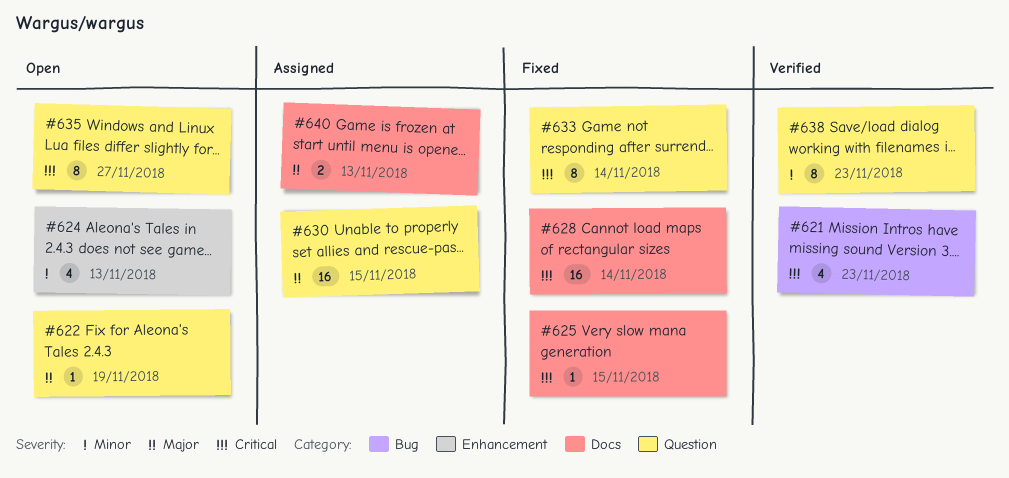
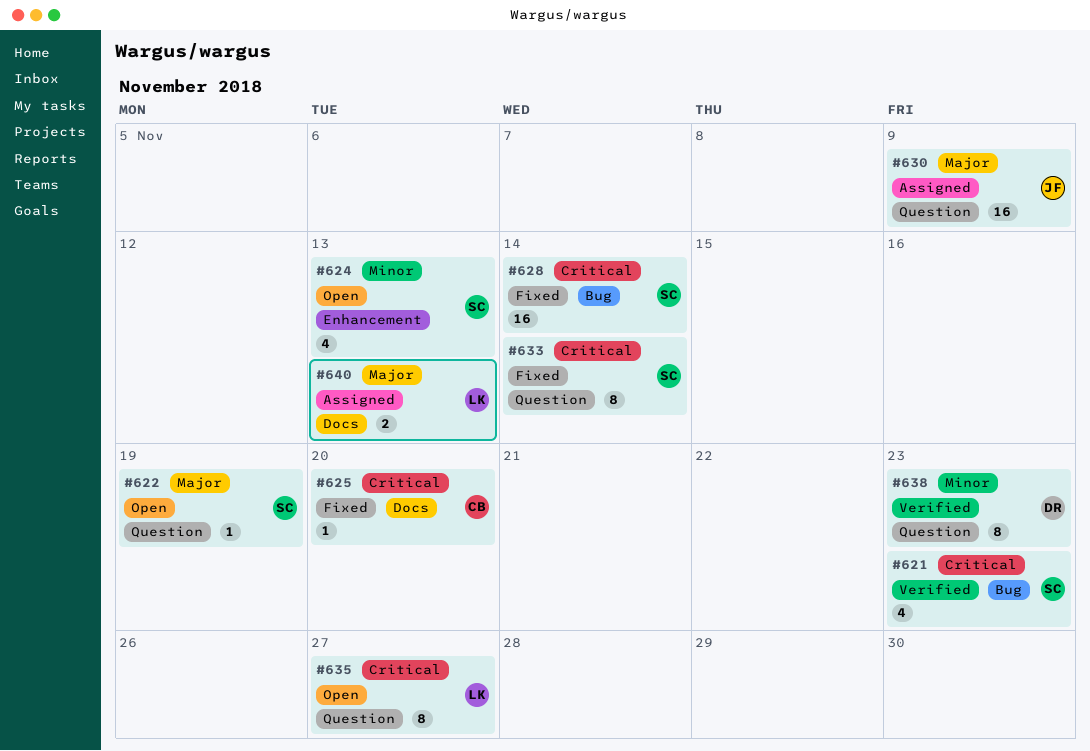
#625, due: Nov 15 -> Nov 20
#628, label: Docs -> Bug
#630, due: Nov 15 -> Nov 9

